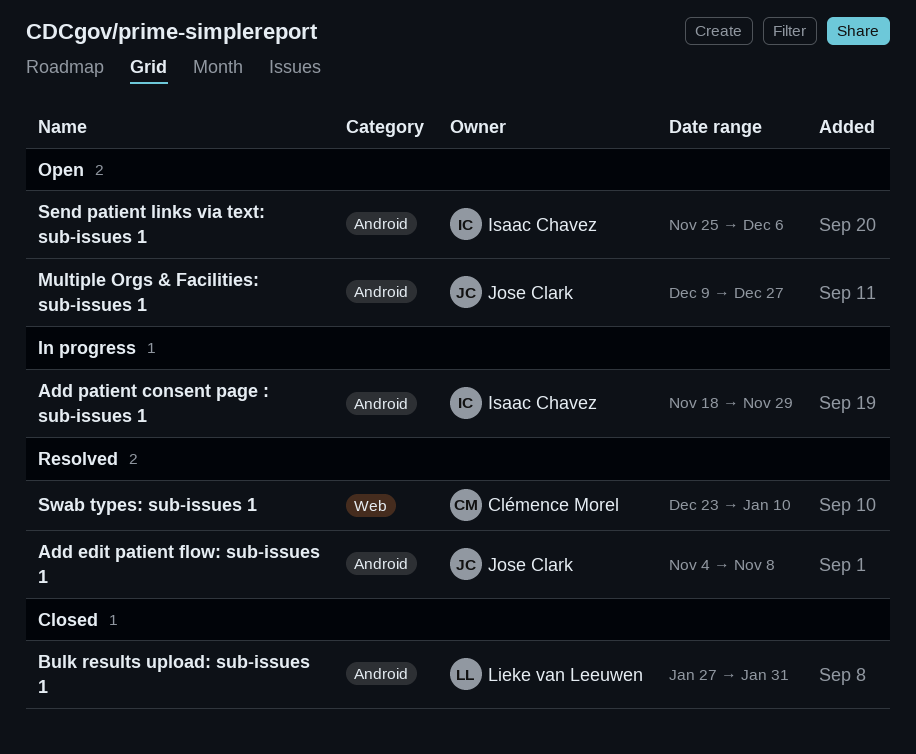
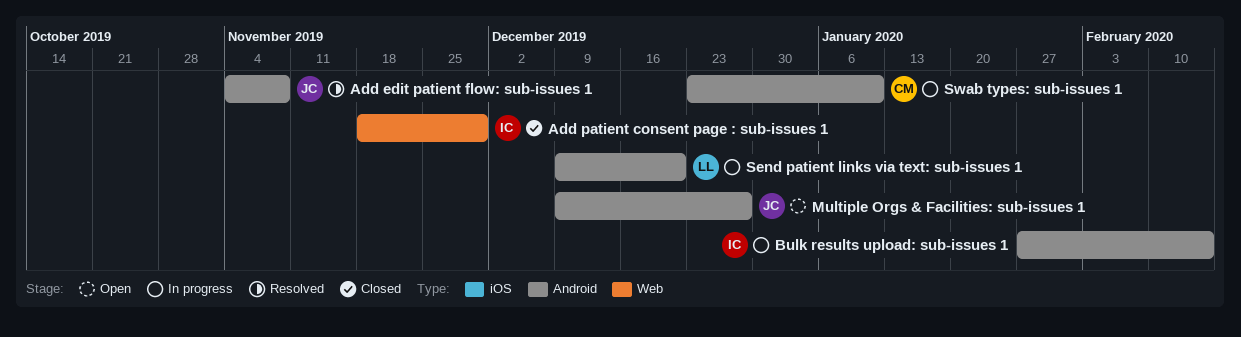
Add patient consent page : sub-issues 1, status: In progress -> Closed
Add patient consent page : sub-issues 1, label: Android -> Web
Bulk results upload: sub-issues 1, status: Closed -> In progress
Bulk results upload: sub-issues 1, owner: Lieke van Leeuwen -> Isaac Chavez
Bulk results upload: sub-issues 1, due: Jan 31 -> Feb 14
Send patient links via text: sub-issues 1, status: Open -> In progress
Send patient links via text: sub-issues 1, owner: Isaac Chavez -> Lieke van Leeuwen
Send patient links via text: sub-issues 1, start: Nov 25 -> Dec 9
Send patient links via text: sub-issues 1, due: Dec 6 -> Dec 20
Swab types: sub-issues 1, status: Resolved -> In progress
Swab types: sub-issues 1, label: Web -> Android

